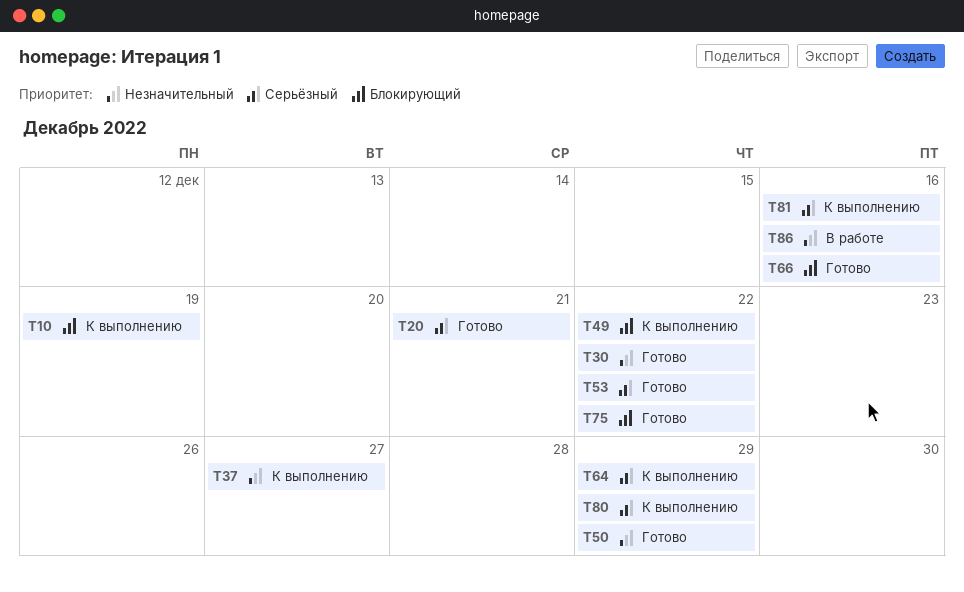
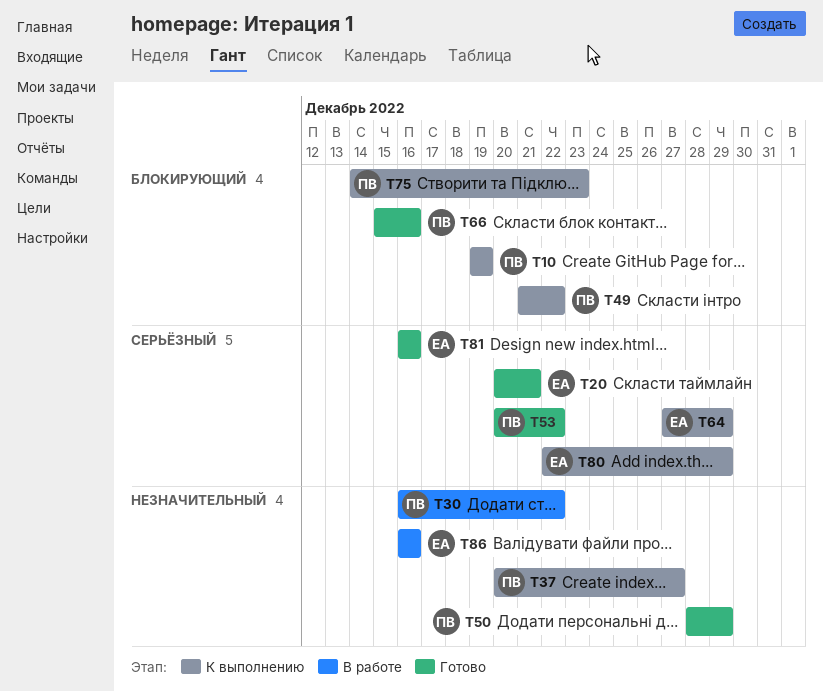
T30, status: Готово -> В работе
T75, status: Готово -> К выполнению
T75, due: Dec 22 -> Dec 23
T81, status: К выполнению -> Готово

